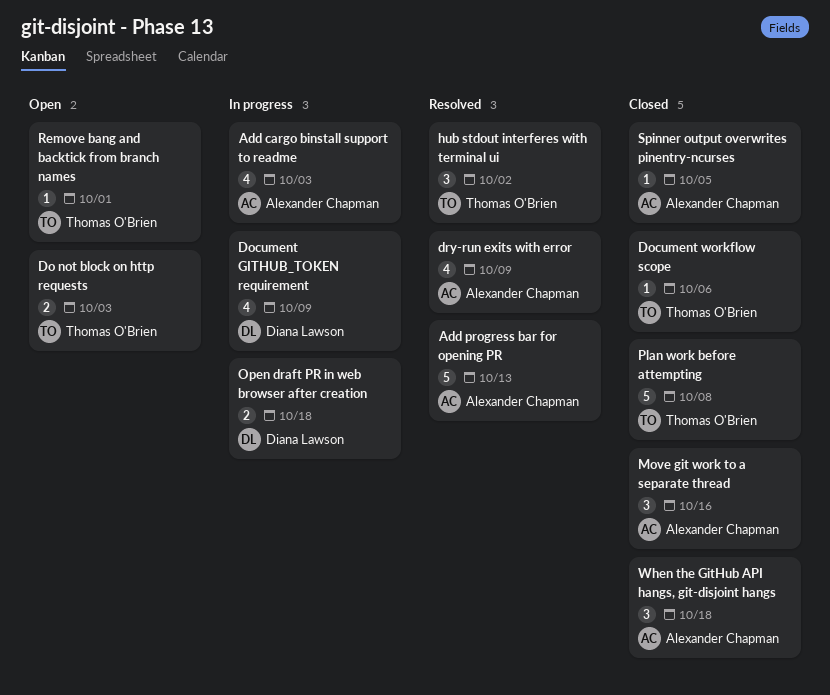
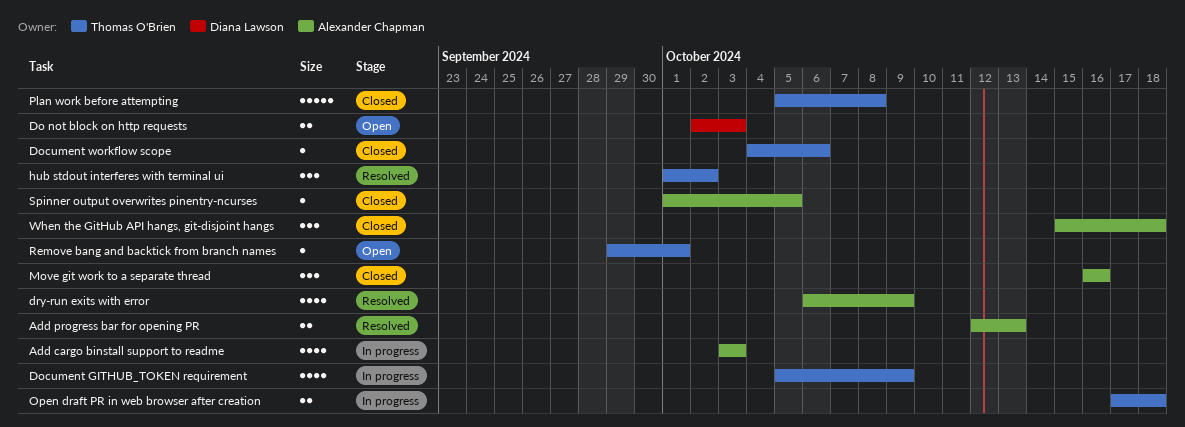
Add progress bar for opening PR, estimate: 5 -> 2
Do not block on http requests, owner: Thomas O'Brien -> Diana Lawson
Document GITHUB_TOKEN requirement, owner: Diana Lawson -> Thomas O'Brien
Open draft PR in web browser after creation, owner: Diana Lawson -> Thomas O'Brien

